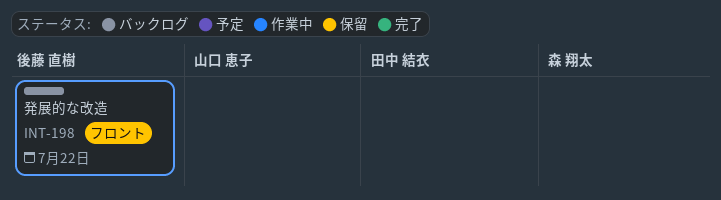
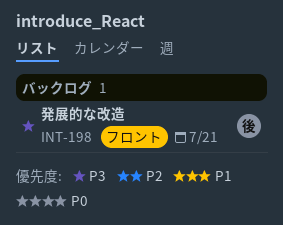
INT-198, due: Jul 22 -> Jul 21

